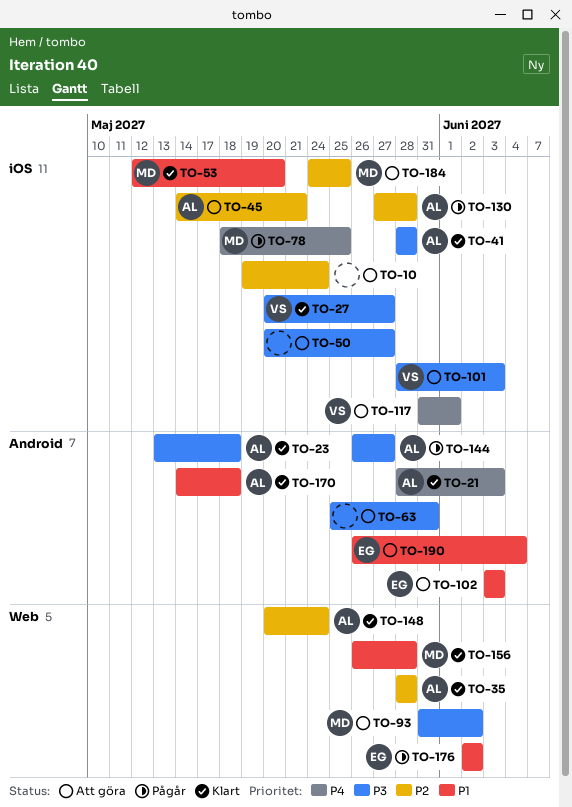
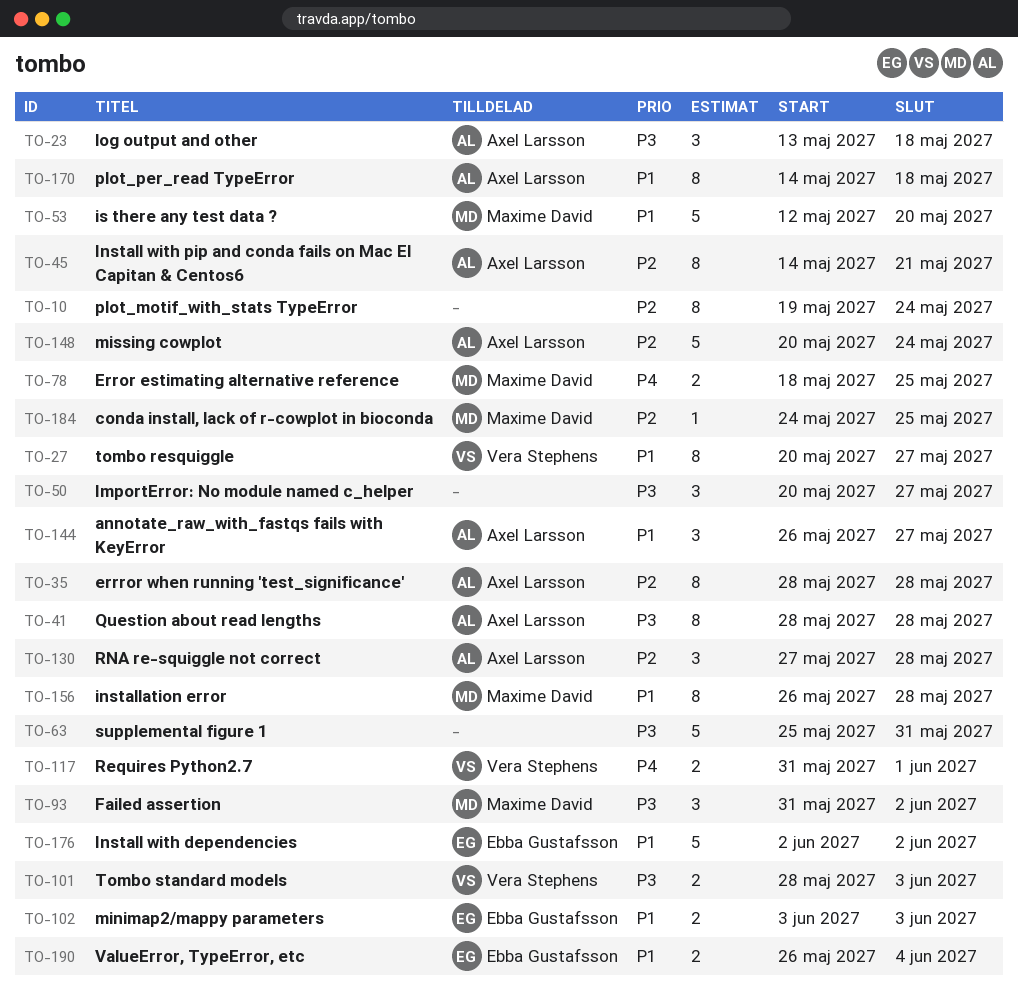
TO-21: present -> none
TO-27, priority: P3 -> P1
TO-144, priority: P3 -> P1

